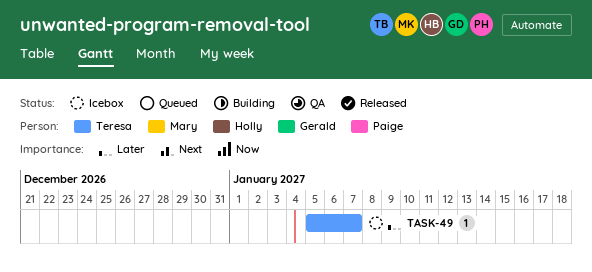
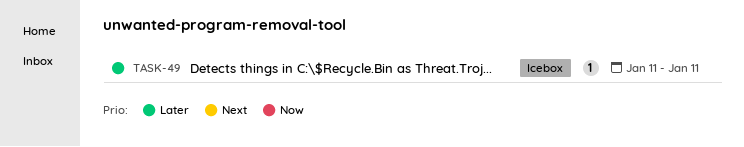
TASK-49, start: Jan 5 -> Jan 11
TASK-49, due: Jan 7 -> Jan 11

